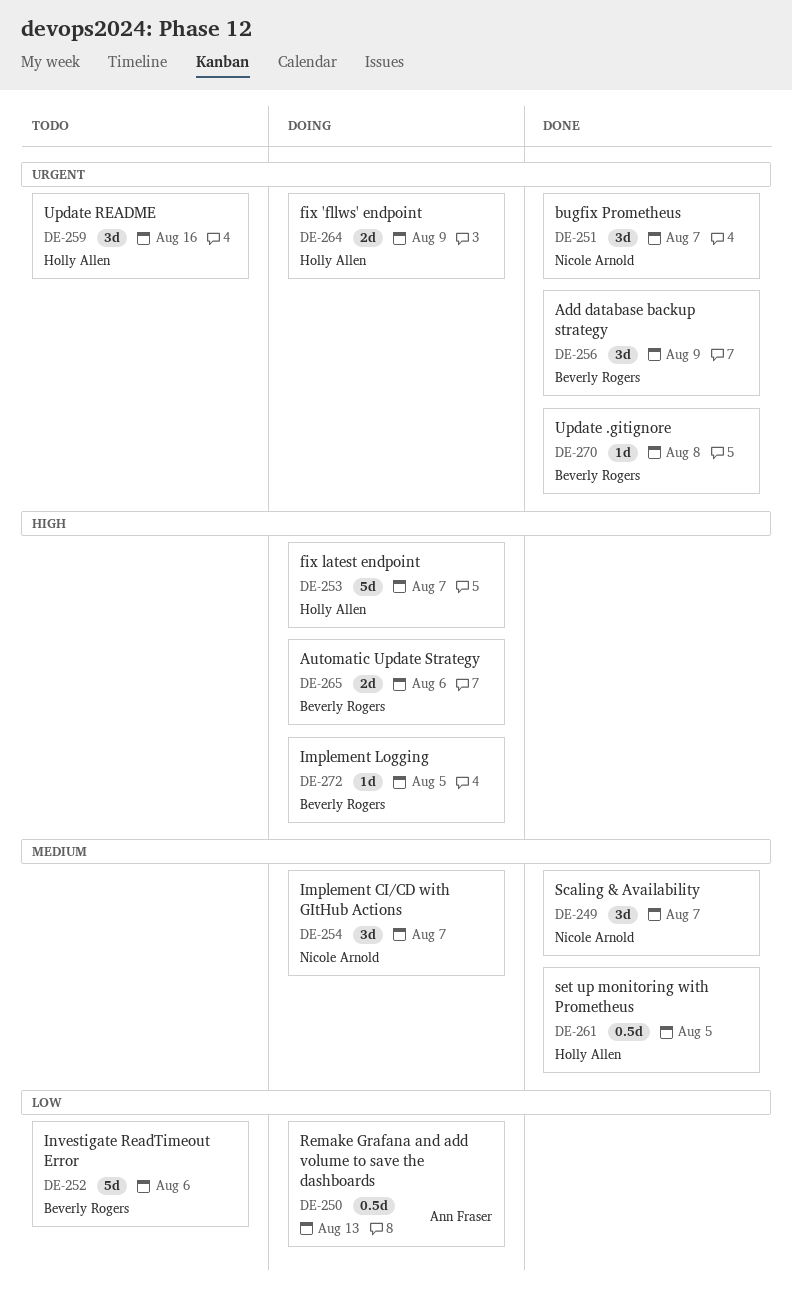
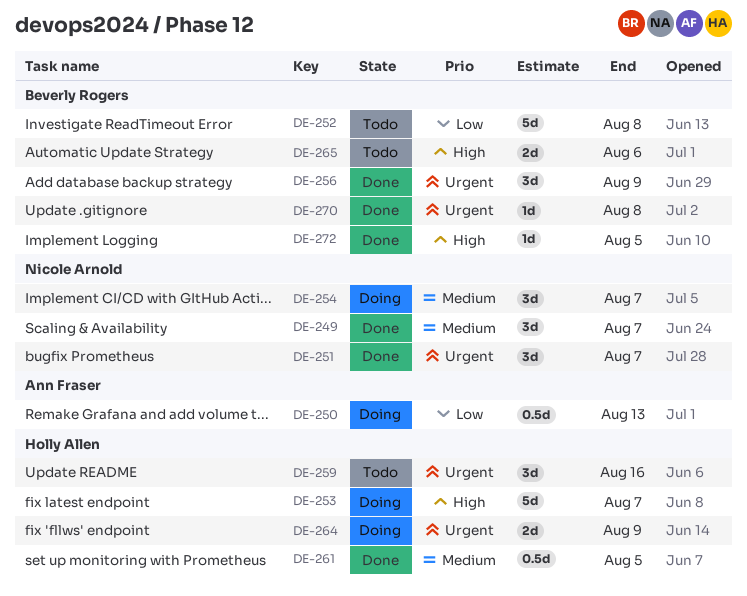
DE-252, due: Aug 6 -> Aug 8
DE-265, status: Doing -> Todo
DE-272, status: Doing -> Done

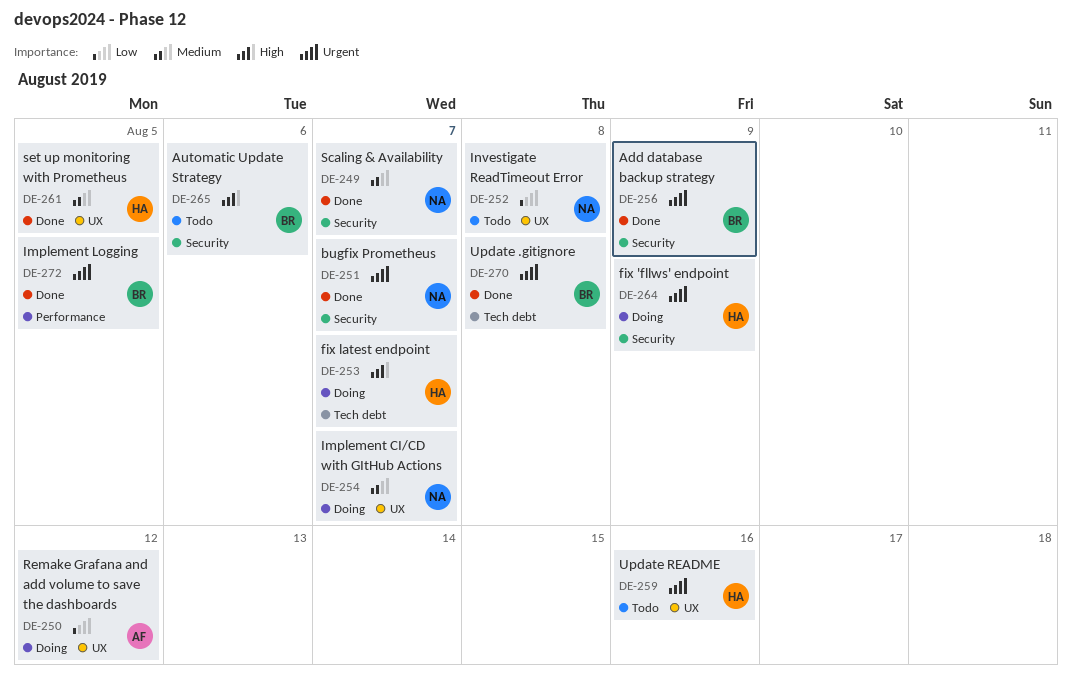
DE-250, due: Aug 13 -> Aug 12
DE-252, owner: Beverly Rogers -> Nicole Arnold
DE-272, priority: High -> Urgent

